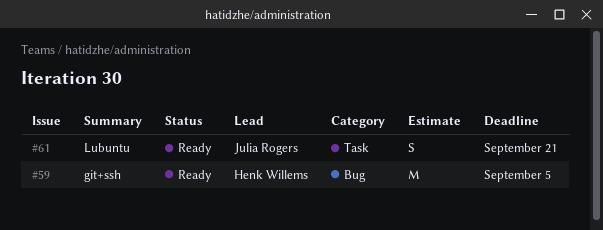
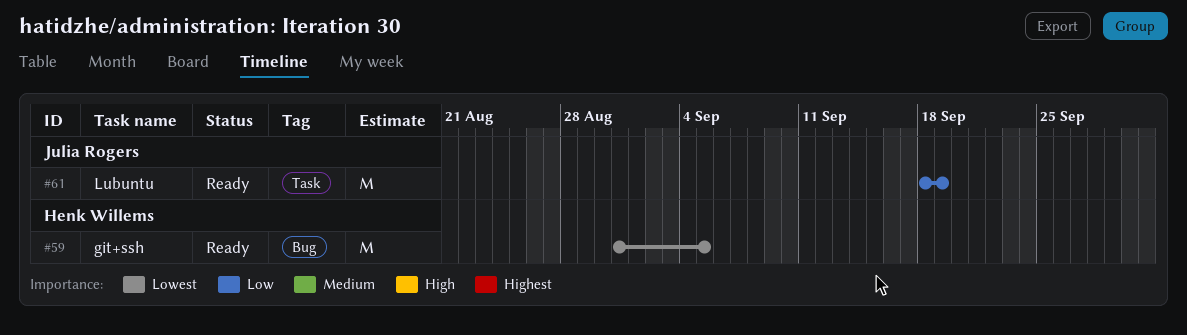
#61, estimate: S -> M
#61, due: Sep 21 -> Sep 19

